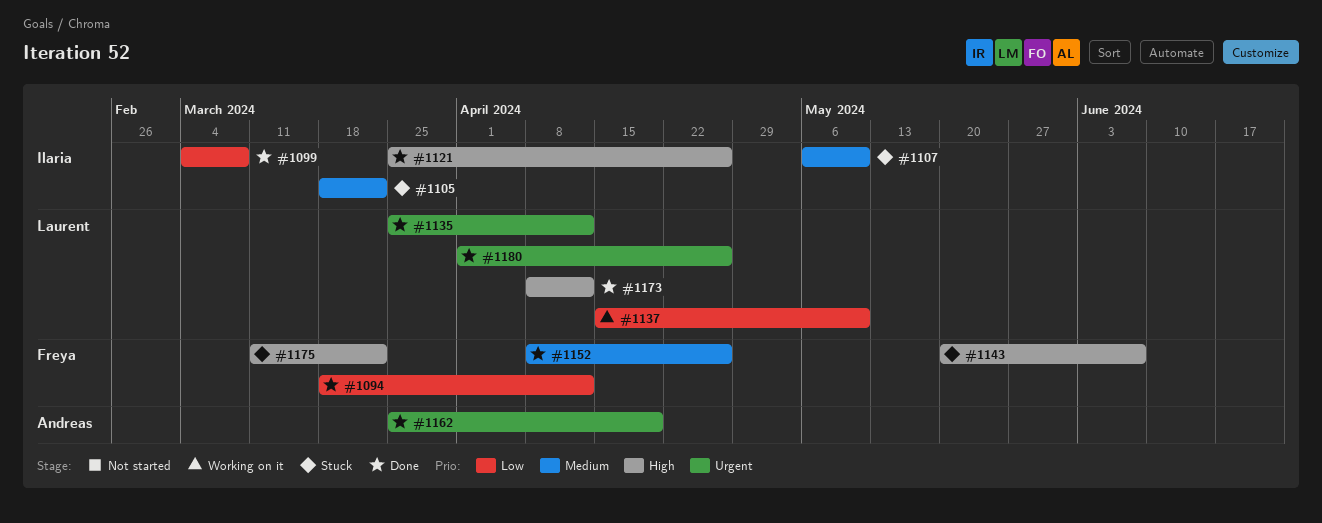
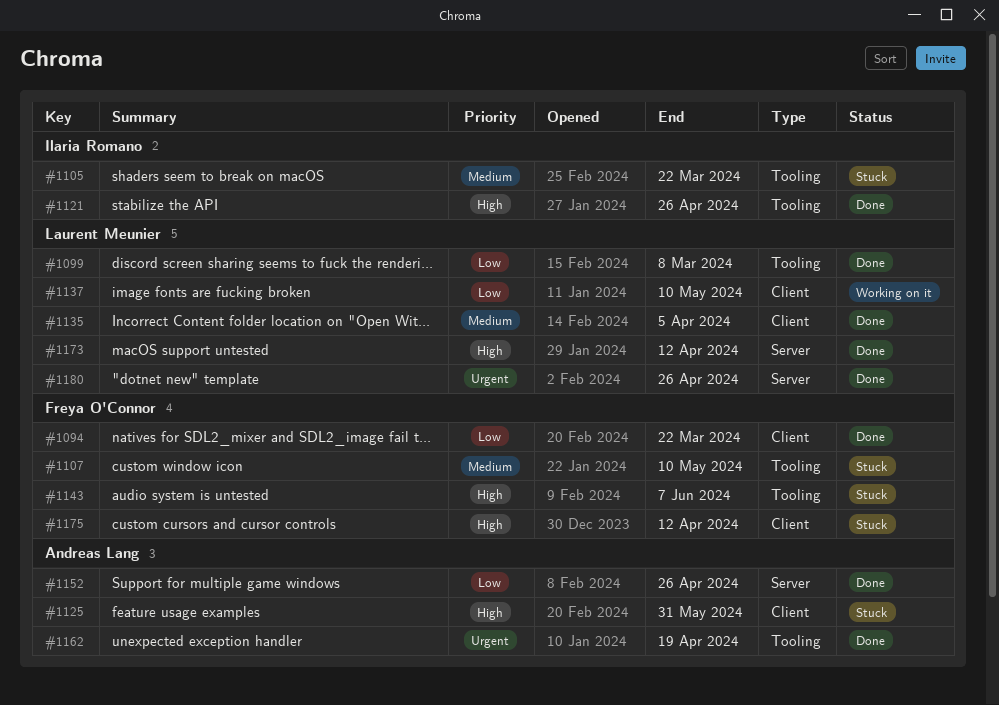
#1094, due: Apr 12 -> Mar 22
#1099, owner: Ilaria Romano -> Laurent Meunier
#1107, owner: Ilaria Romano -> Freya O'Connor
#1125: none -> present
#1135, priority: Urgent -> Medium
#1135, due: Apr 12 -> Apr 5
#1152, owner: Freya O'Connor -> Andreas Lang
#1152, priority: Medium -> Low
#1175, due: Mar 22 -> Apr 12

